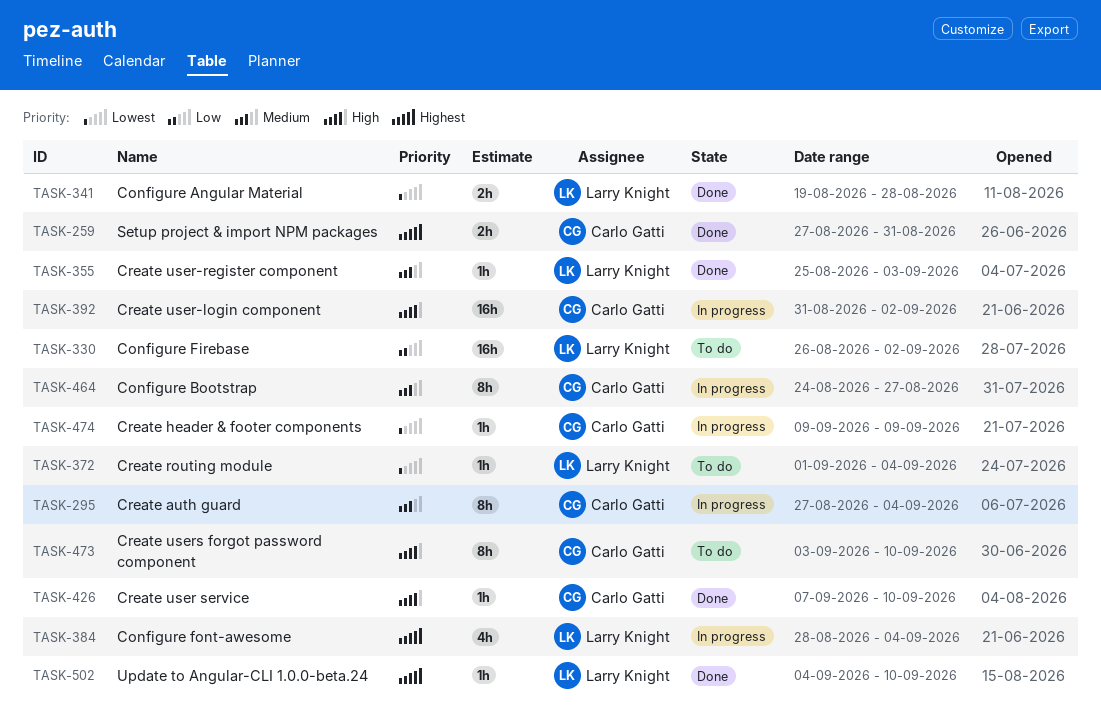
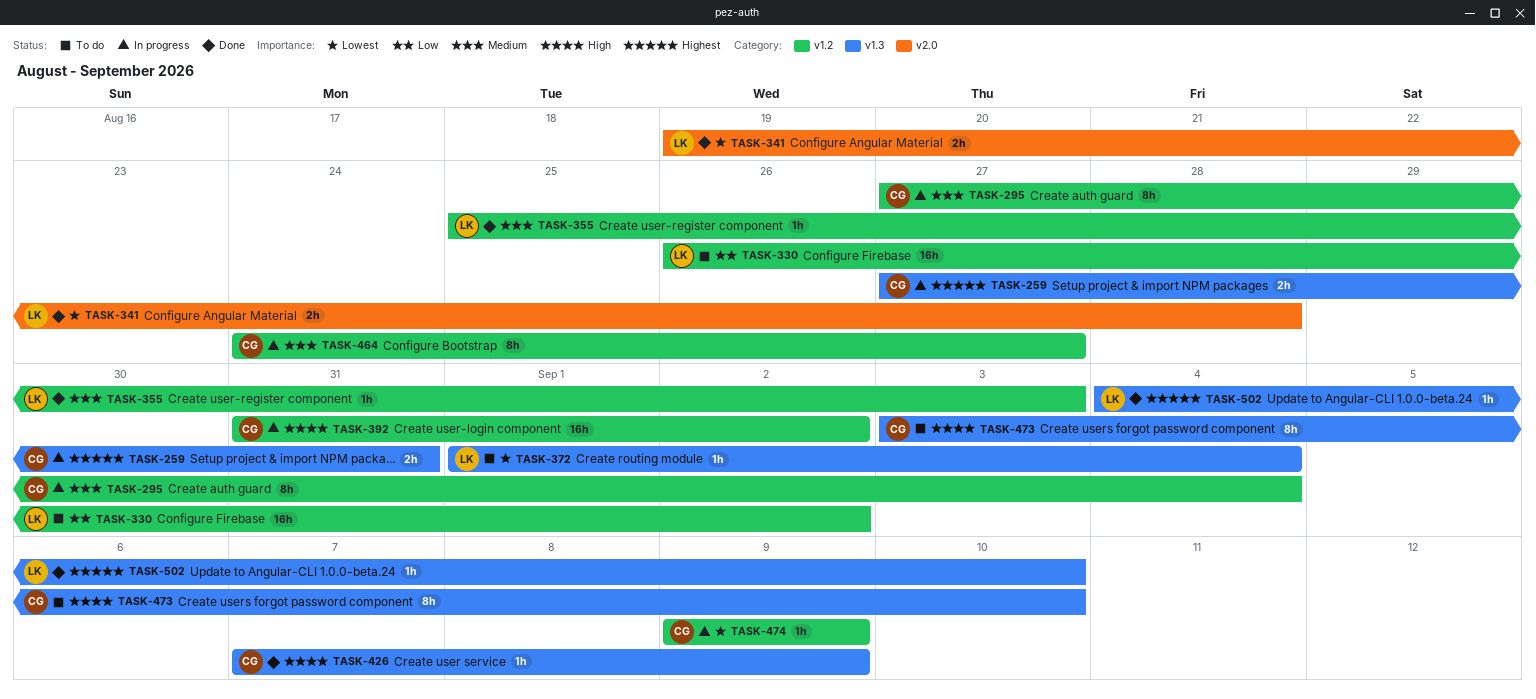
TASK-259, status: Done -> In progress
TASK-384: present -> none
TASK-426, due: Sep 10 -> Sep 9

